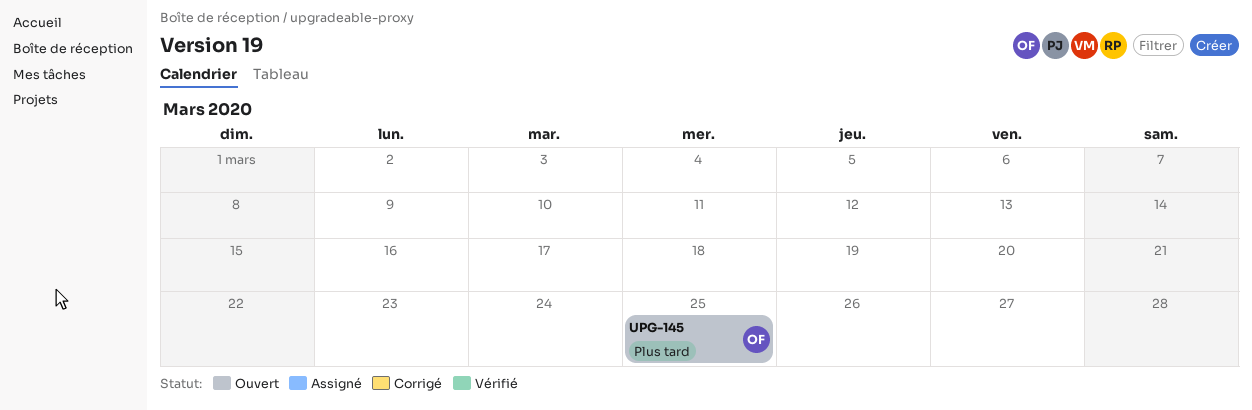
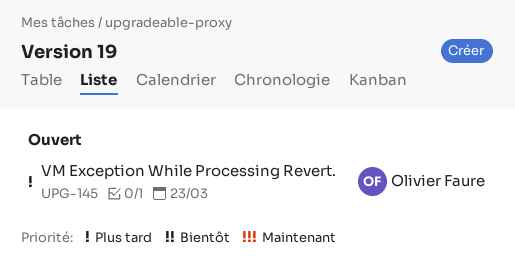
UPG-145, due: Mar 25 -> Mar 23

